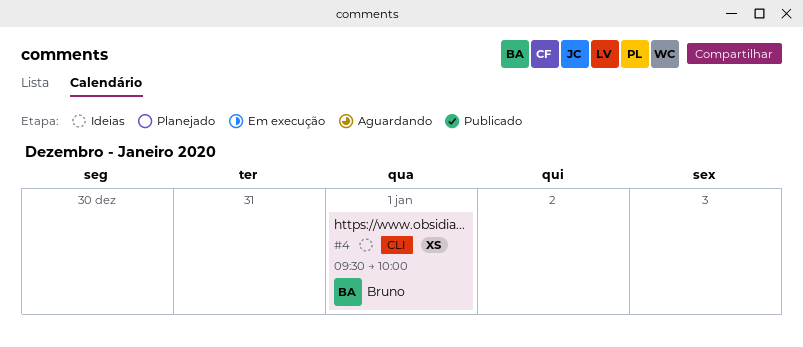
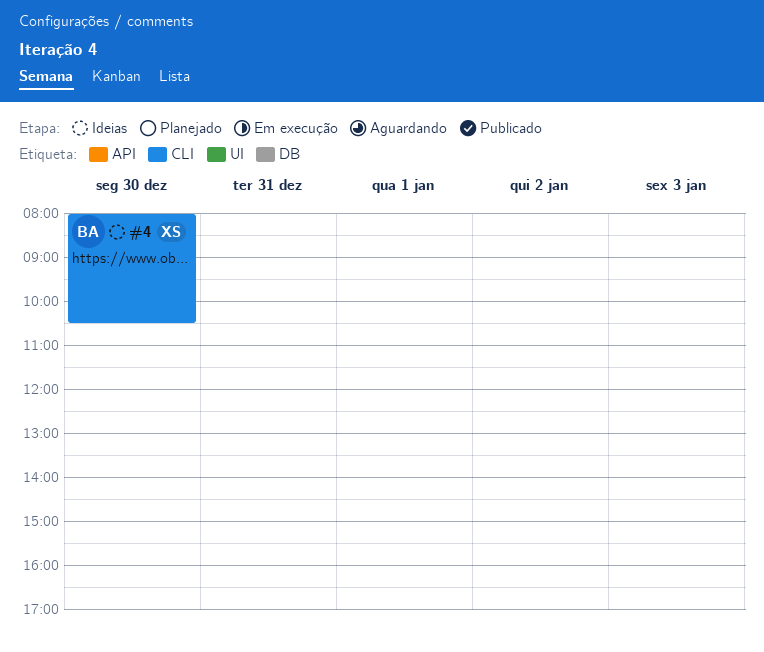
#4, day: Jan 1 -> Dec 30
#4, begins: 09:30 -> 08:00
#4, ends: 10:00 -> 10:30

